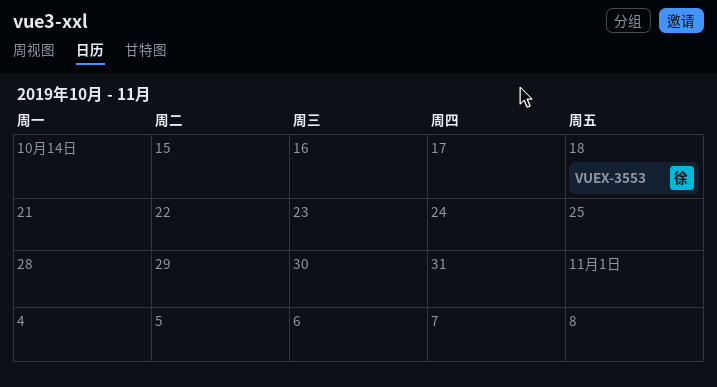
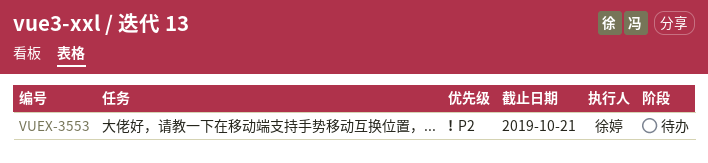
VUEX-3553, due: Oct 18 -> Oct 21

